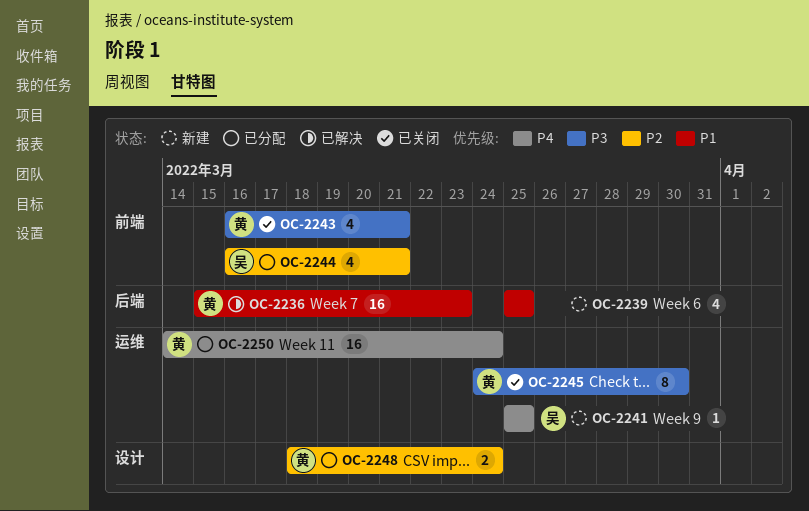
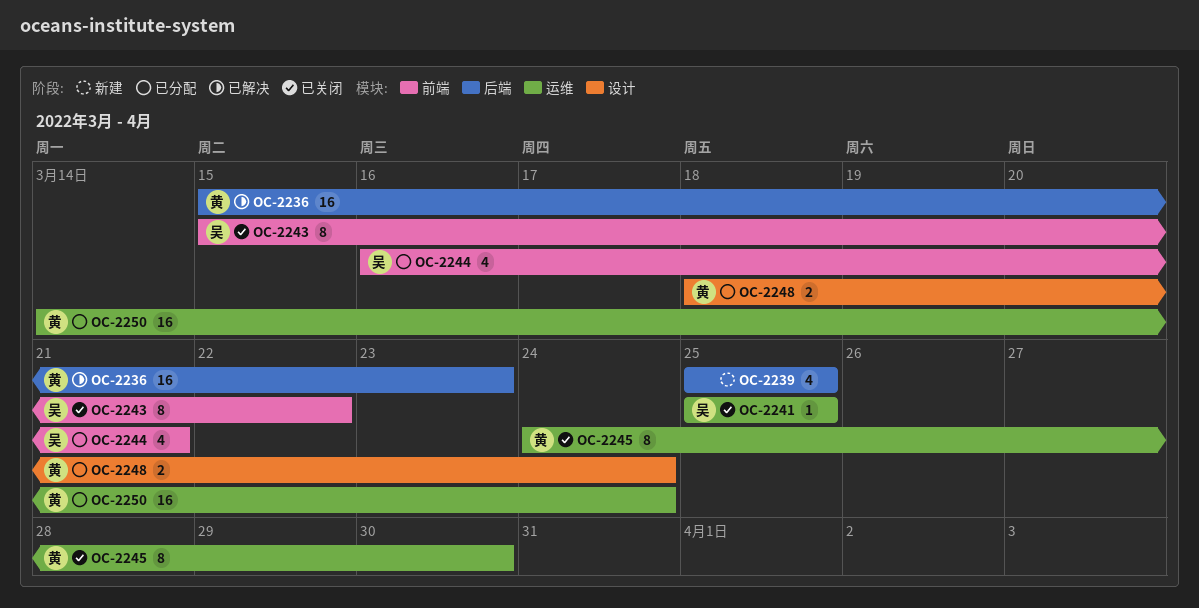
OC-2241, status: 新建 -> 已关闭
OC-2243, owner: 黄 -> 吴
OC-2243, estimate: 4 -> 8
OC-2243, start: Mar 16 -> Mar 15
OC-2243, due: Mar 21 -> Mar 22

